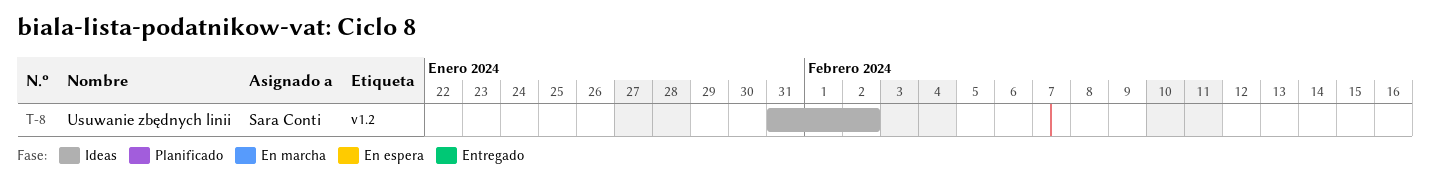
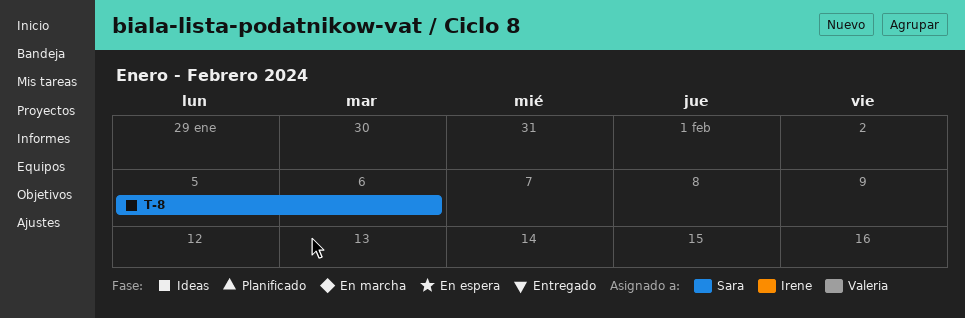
T-8, start: Jan 31 -> Feb 5
T-8, due: Feb 2 -> Feb 6

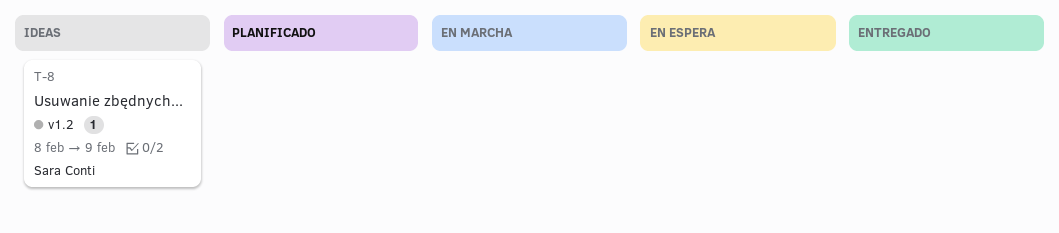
T-8, start: Feb 5 -> Feb 8
T-8, due: Feb 6 -> Feb 9

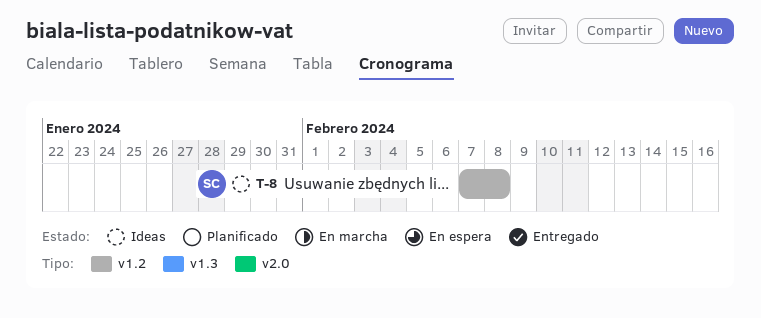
T-8, start: Feb 8 -> Feb 7
T-8, due: Feb 9 -> Feb 8

